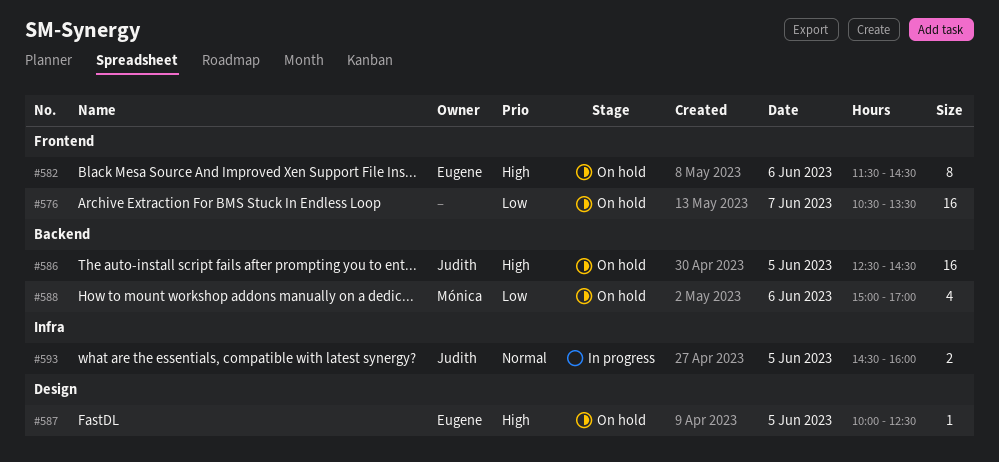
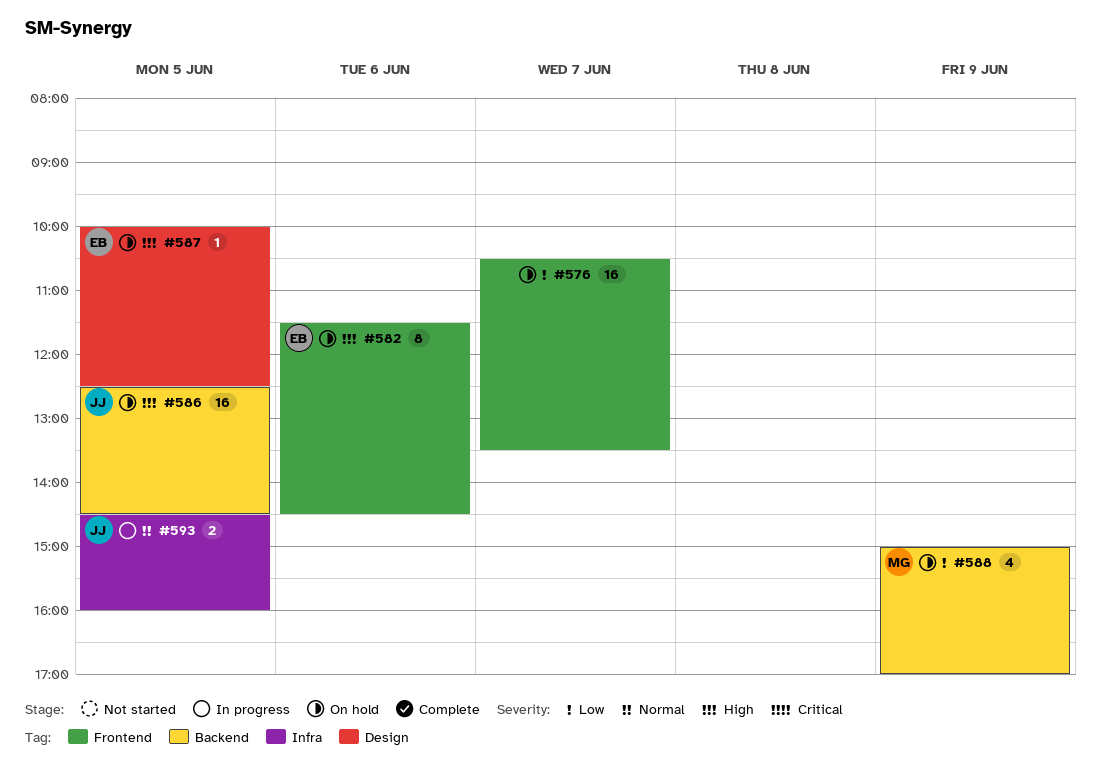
#588, day: Jun 6 -> Jun 9

